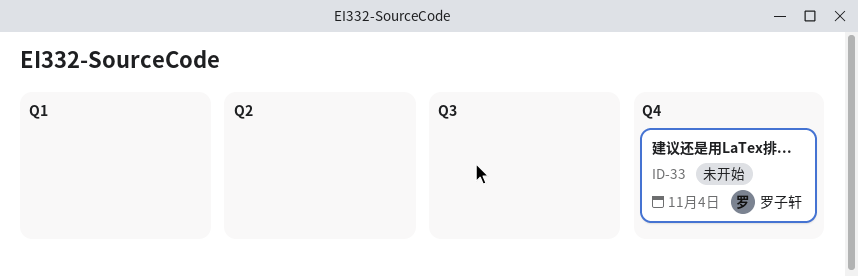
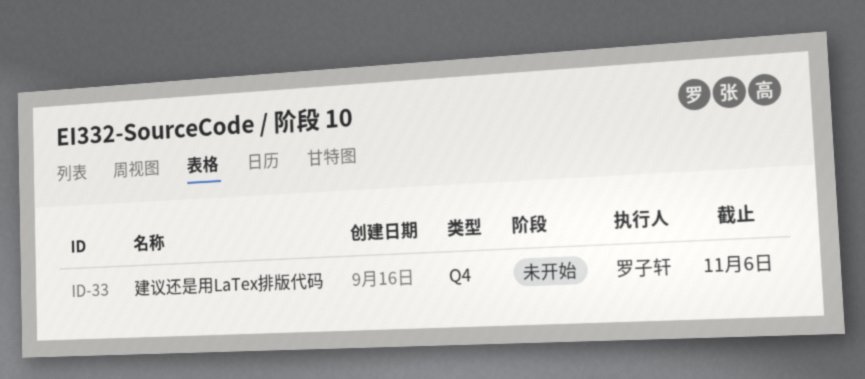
ID-33, due: Nov 4 -> Nov 6

